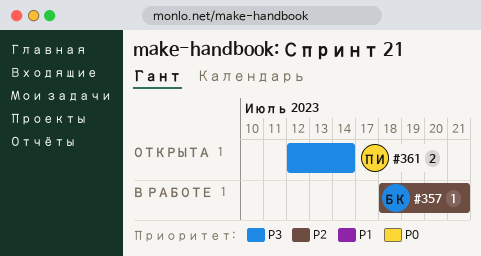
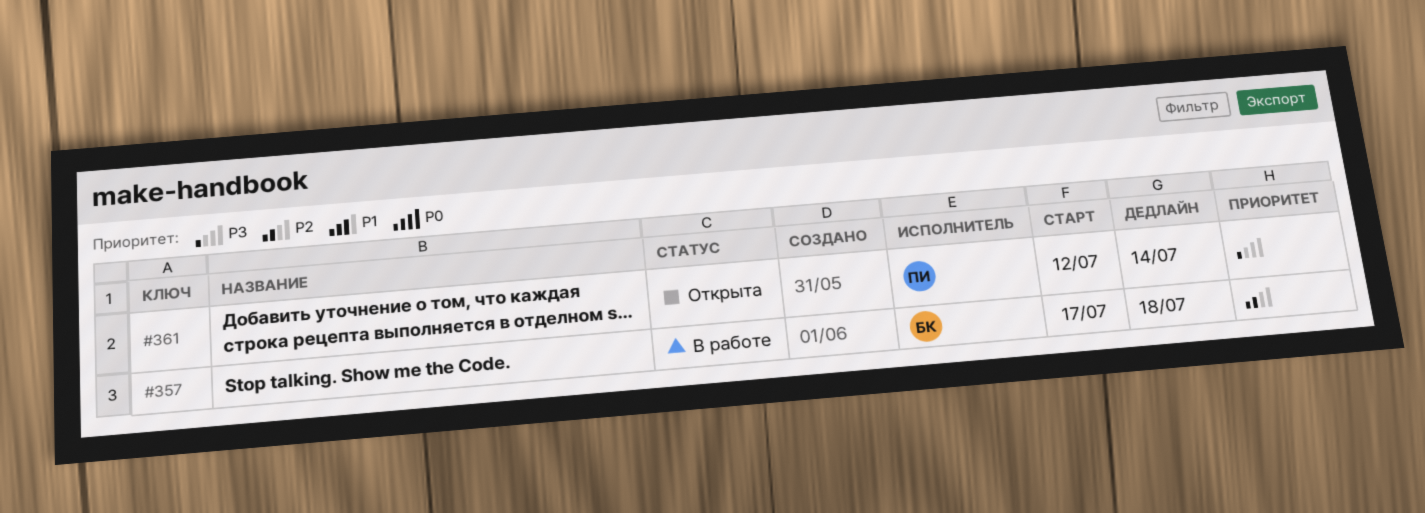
#357, start: Jul 18 -> Jul 17
#357, due: Jul 21 -> Jul 18

